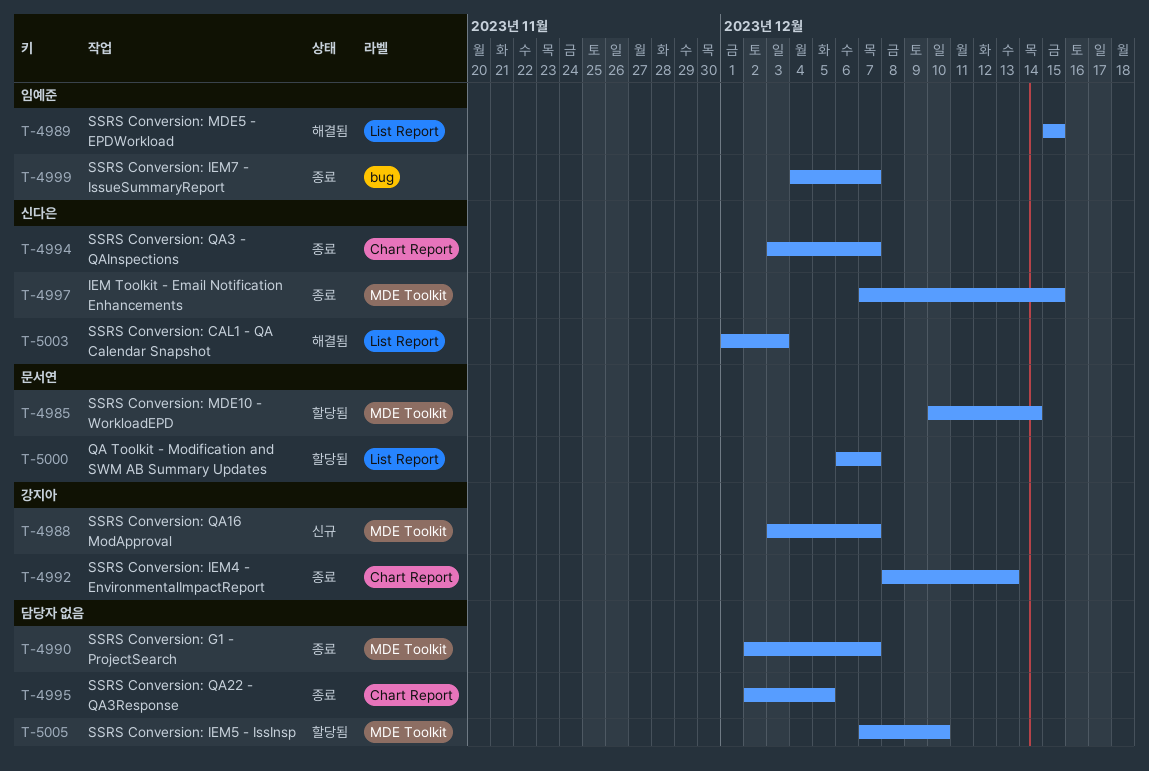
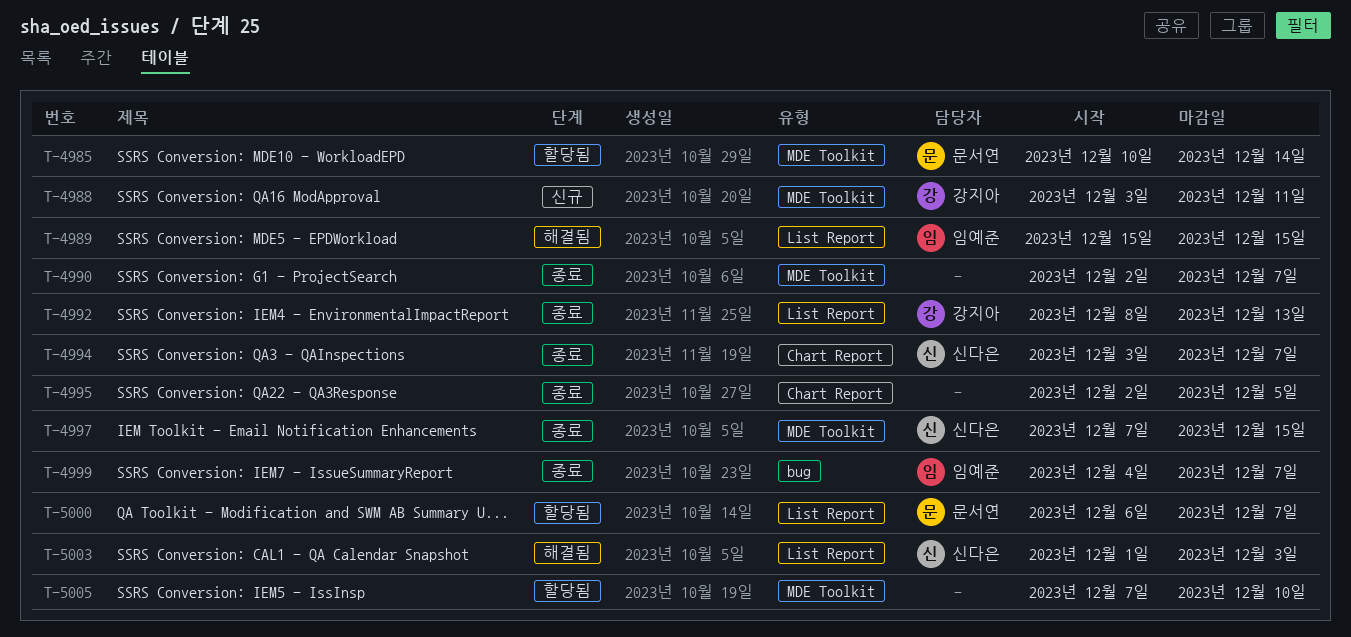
T-4988, due: Dec 7 -> Dec 11
T-4992, label: Chart Report -> List Report

